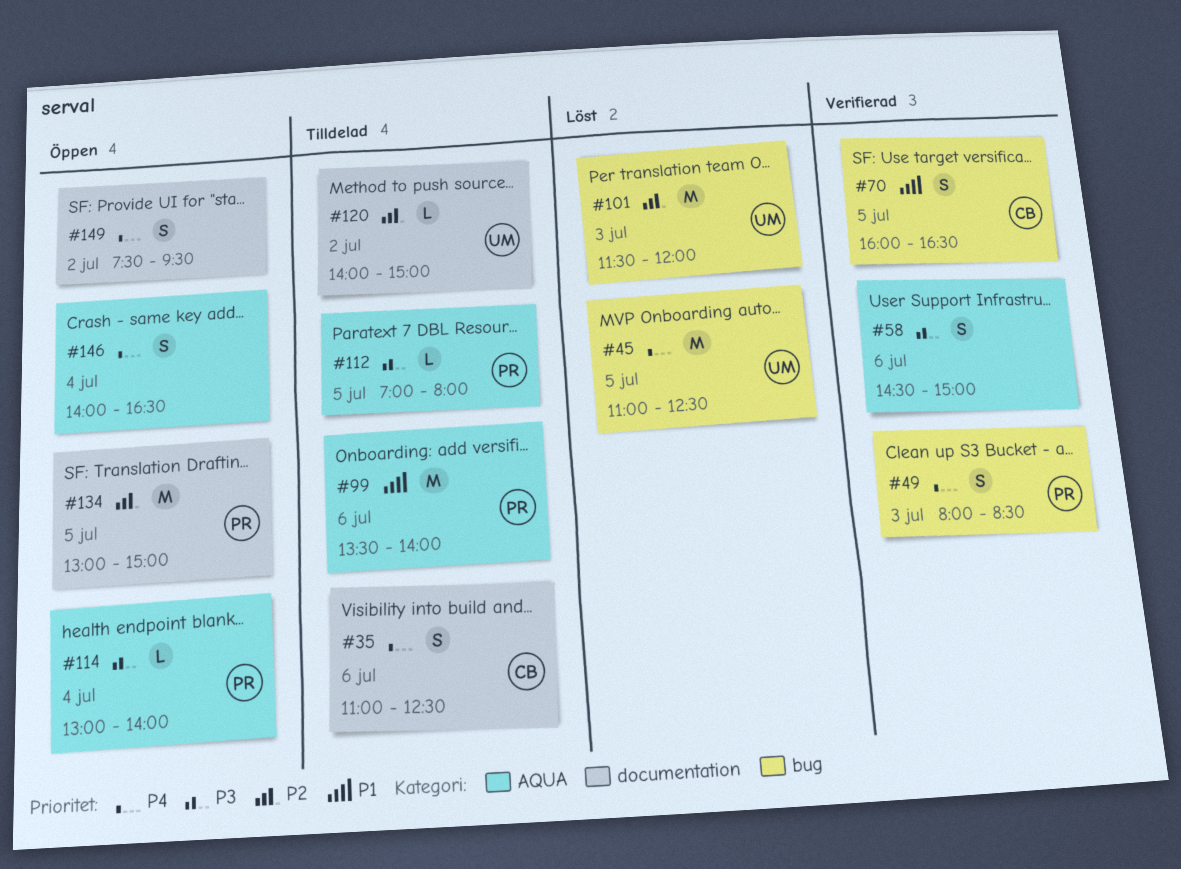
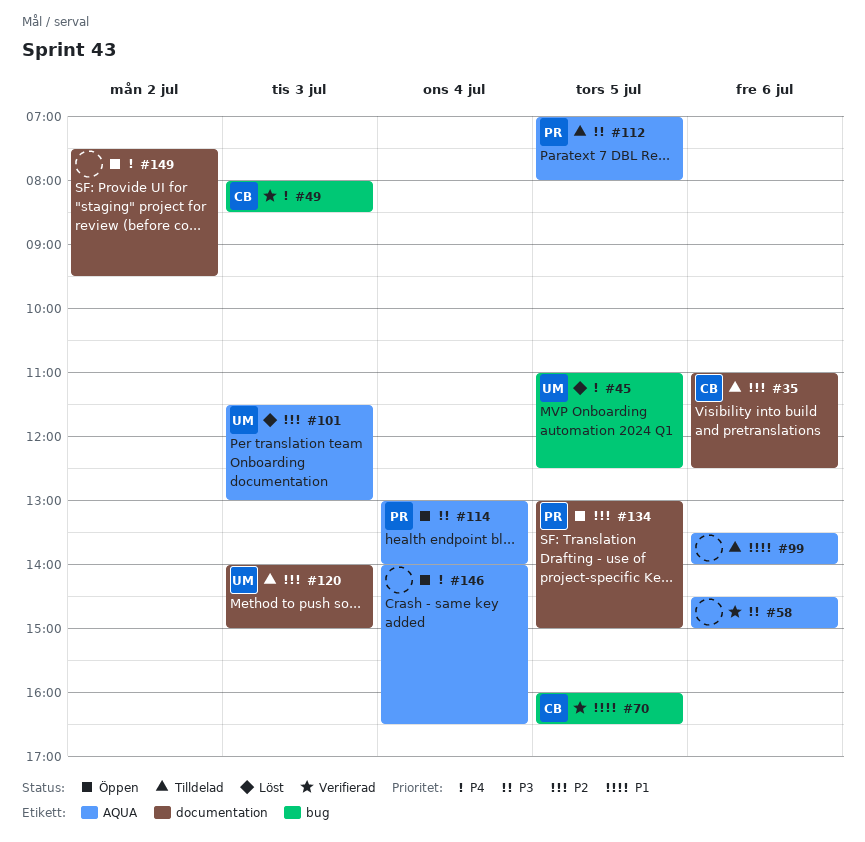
#35, priority: P4 -> P2
#49, owner: PR -> CB
#99, owner: PR -> none
#101, label: bug -> AQUA
#101, ends: 12:00 -> 13:00
#120, day: Jul 2 -> Jul 3

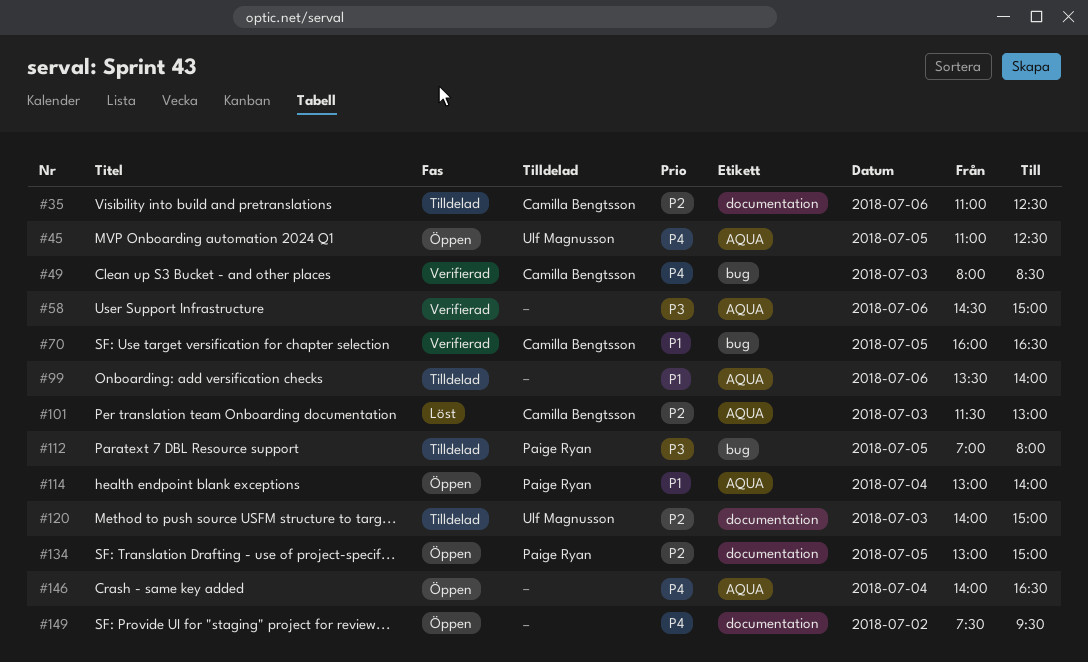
#45, status: Löst -> Öppen
#45, label: bug -> AQUA
#101, owner: Ulf Magnusson -> Camilla Bengtsson
#112, label: AQUA -> bug
#114, priority: P3 -> P1

